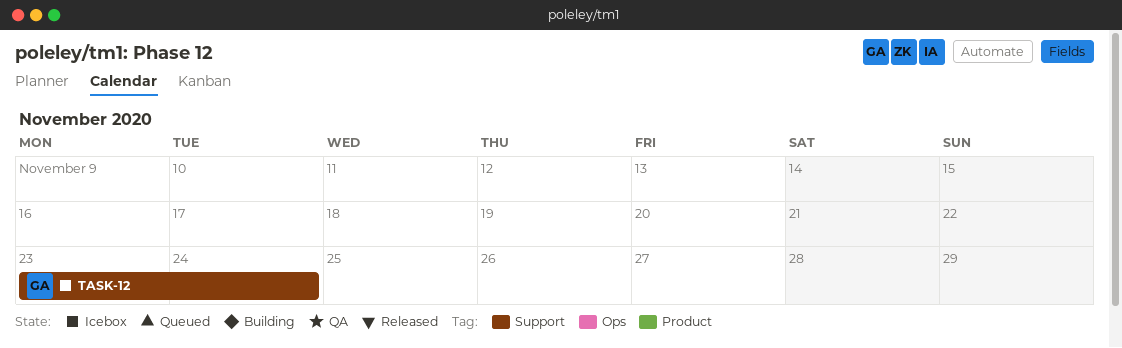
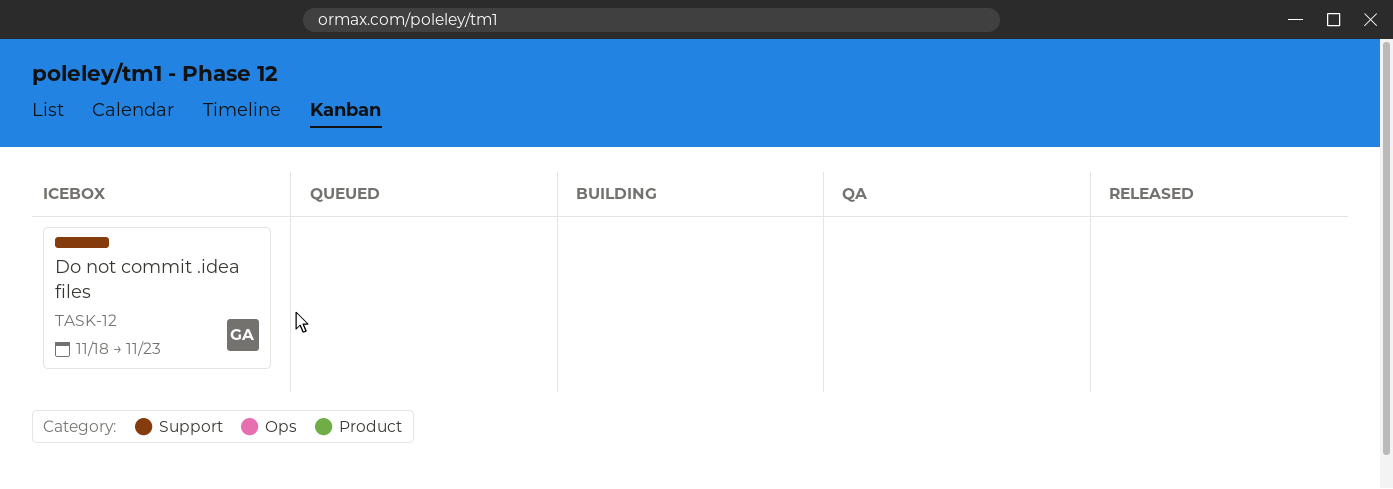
TASK-12, start: Nov 23 -> Nov 18
TASK-12, due: Nov 24 -> Nov 23

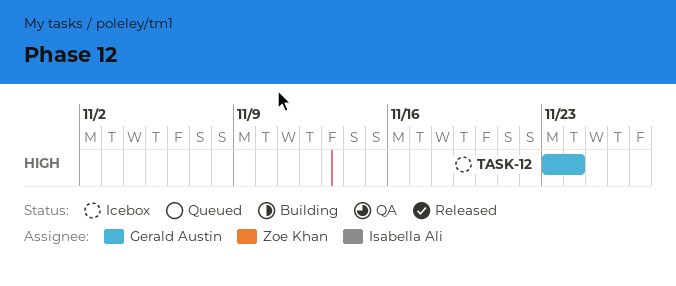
TASK-12, start: Nov 18 -> Nov 23
TASK-12, due: Nov 23 -> Nov 24

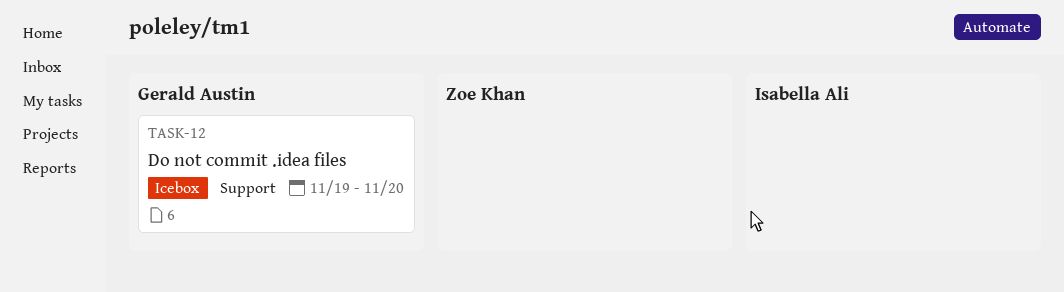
TASK-12, start: Nov 23 -> Nov 19
TASK-12, due: Nov 24 -> Nov 20

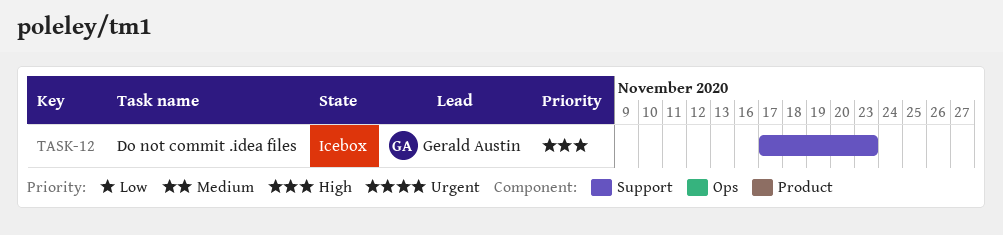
TASK-12, start: Nov 19 -> Nov 17
TASK-12, due: Nov 20 -> Nov 23

